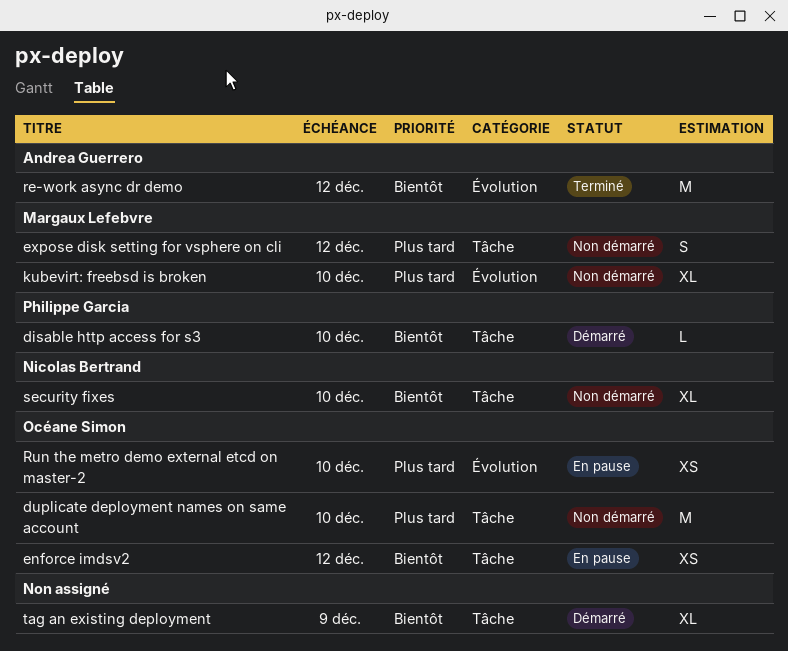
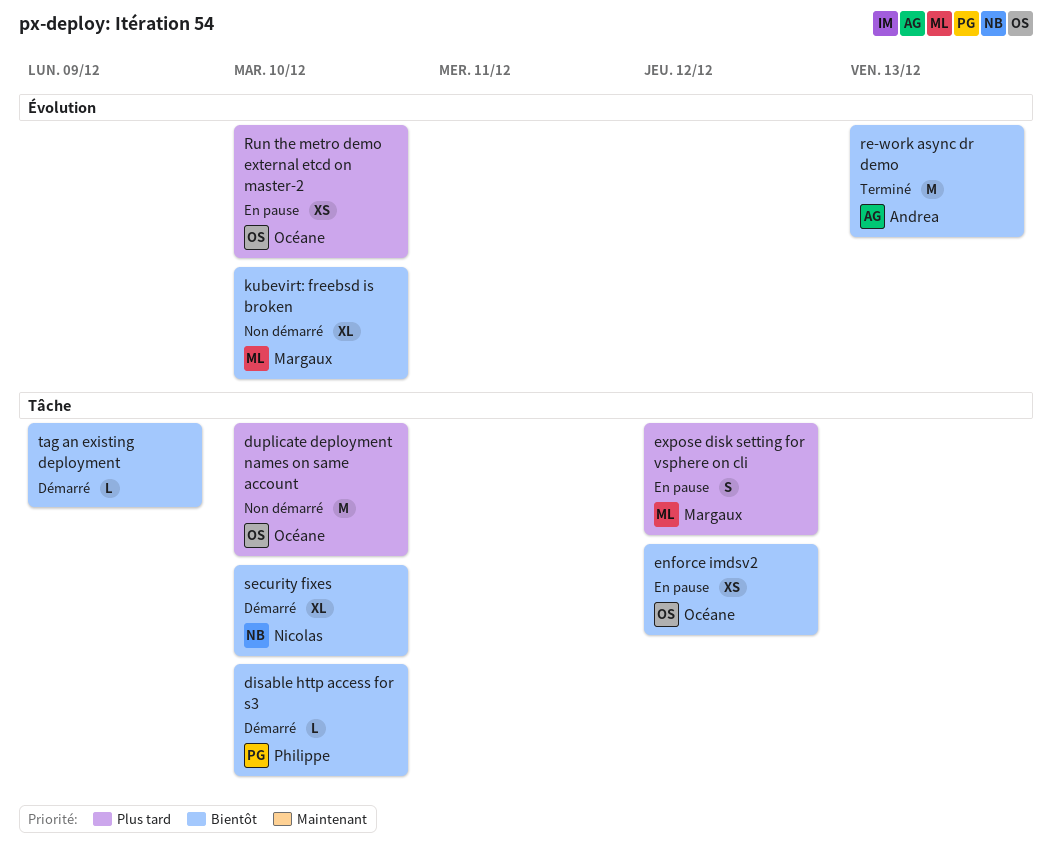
expose disk setting for vsphere on cli, status: Non démarré -> En pause
kubevirt: freebsd is broken, priority: Plus tard -> Bientôt
re-work async dr demo, due: Dec 12 -> Dec 13
security fixes, status: Non démarré -> Démarré
tag an existing deployment, estimate: XL -> L

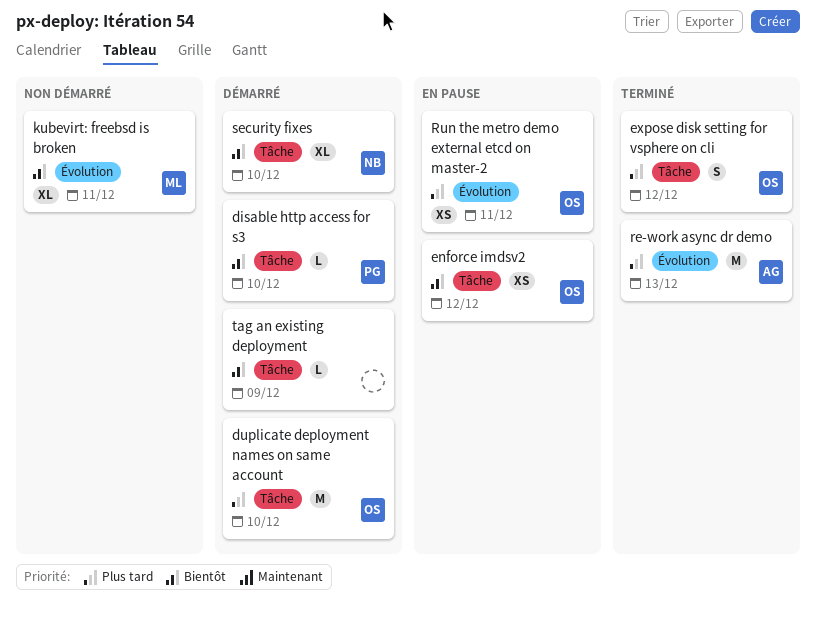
duplicate deployment names on same account, status: Non démarré -> Démarré
expose disk setting for vsphere on cli, status: En pause -> Terminé
expose disk setting for vsphere on cli, owner: Margaux -> Océane
kubevirt: freebsd is broken, due: Dec 10 -> Dec 11
re-work async dr demo, priority: Bientôt -> Plus tard
Run the metro demo external etcd on master-2, due: Dec 10 -> Dec 11

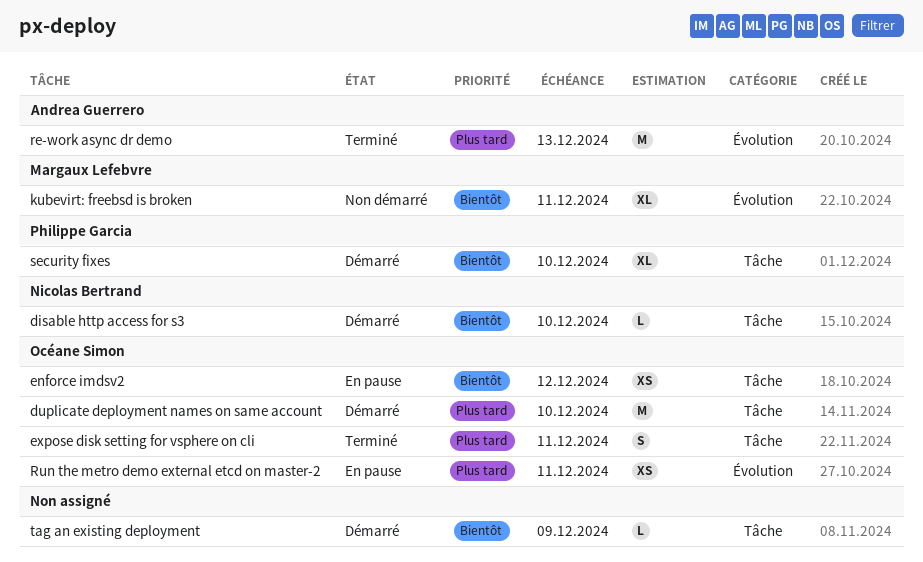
disable http access for s3, owner: Philippe Garcia -> Nicolas Bertrand
expose disk setting for vsphere on cli, due: Dec 12 -> Dec 11
security fixes, owner: Nicolas Bertrand -> Philippe Garcia

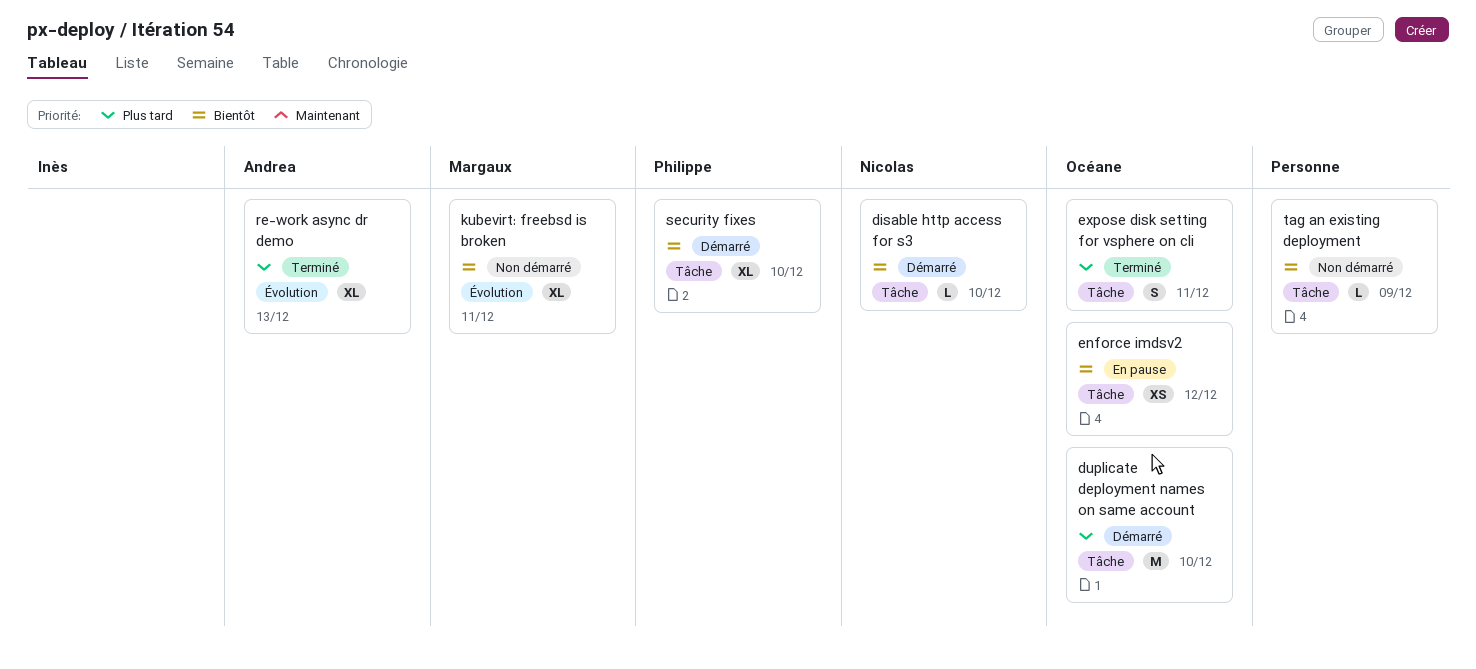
re-work async dr demo, estimate: M -> XL
Run the metro demo external etcd on master-2: present -> none
tag an existing deployment, status: Démarré -> Non démarré

